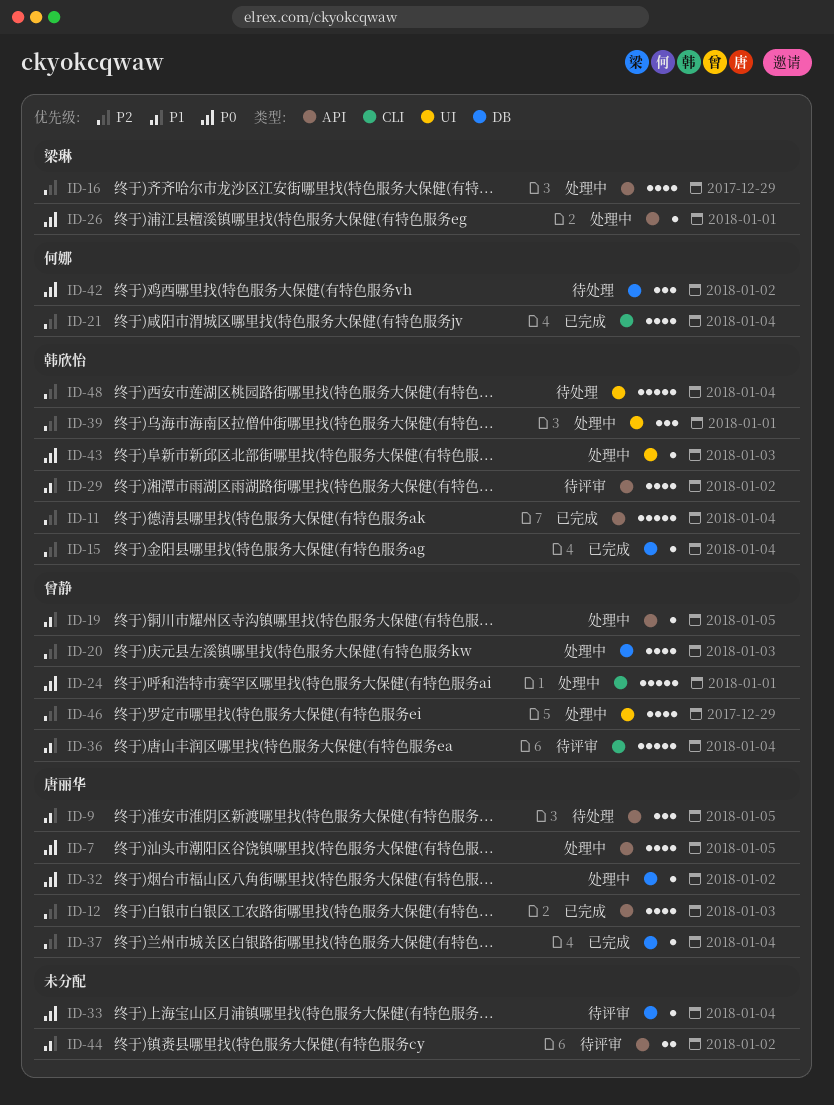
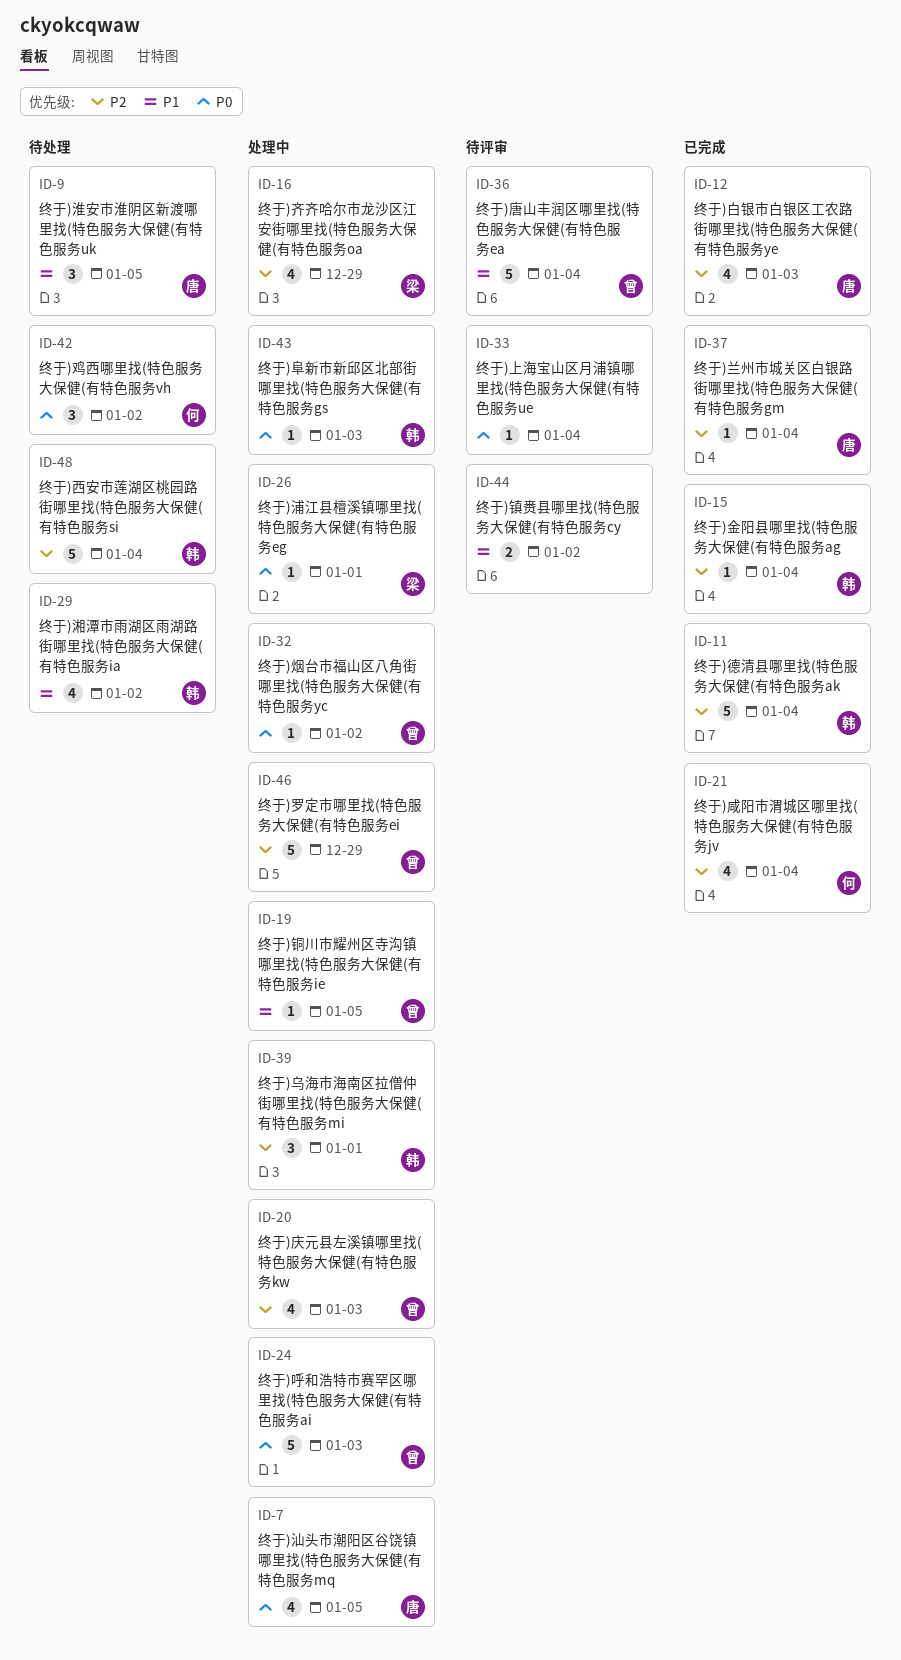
ID-24, due: Jan 1 -> Jan 3
ID-29, status: 待评审 -> 待处理
ID-32, owner: 唐丽华 -> 曾静
ID-46, estimate: 4 -> 5

